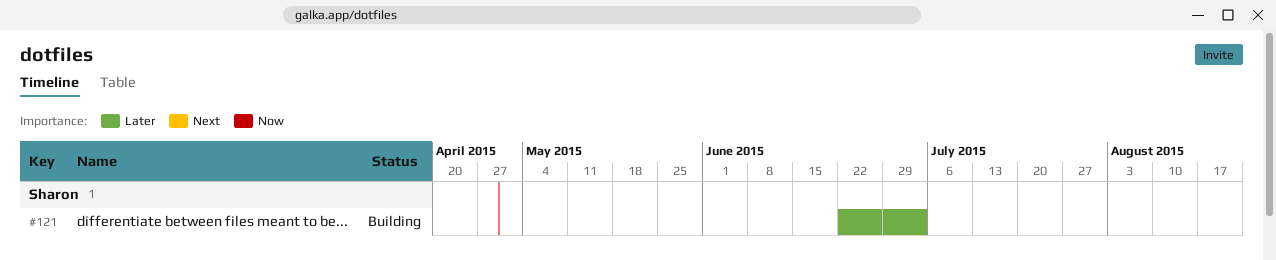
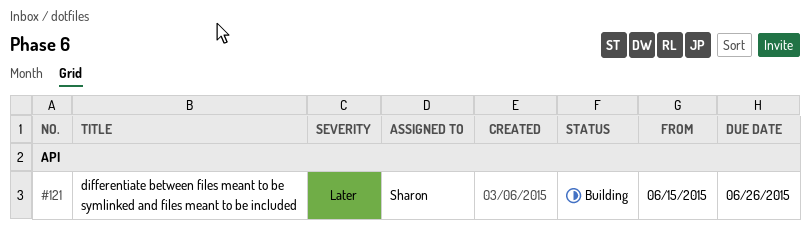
#121, start: Jun 22 -> Jun 15
#121, due: Jul 3 -> Jun 26

